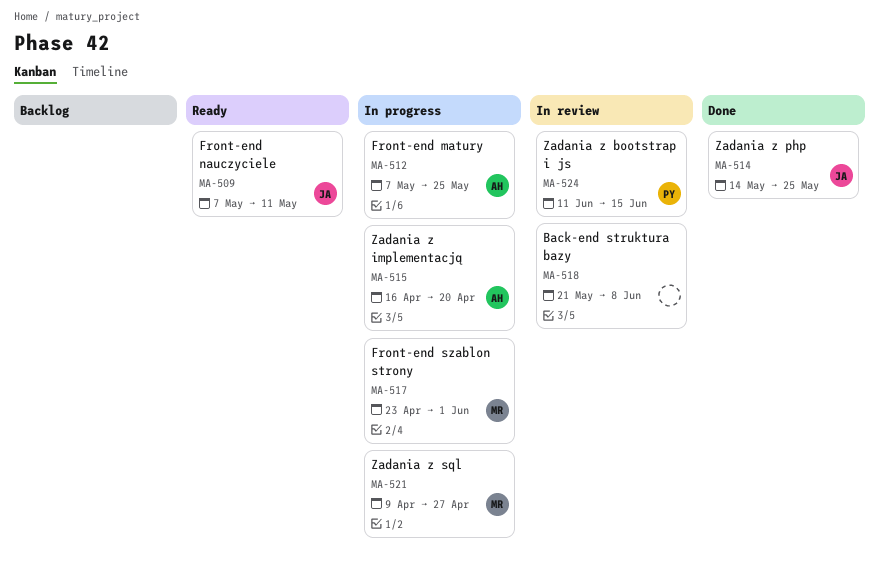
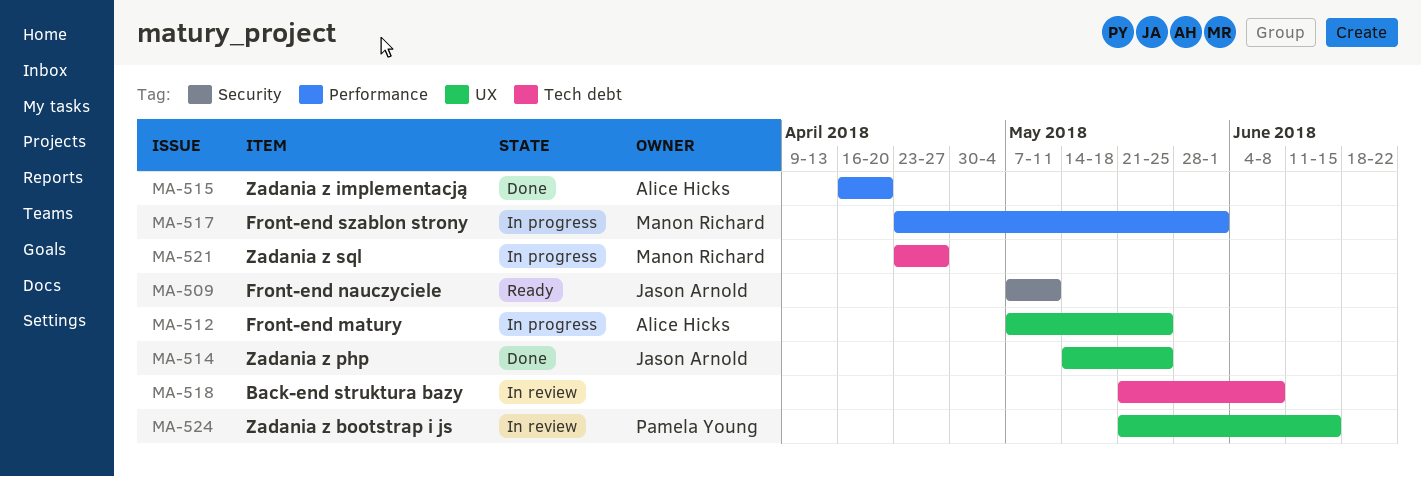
MA-515, status: In progress -> Done
MA-521, start: Apr 9 -> Apr 23
MA-524, start: Jun 11 -> May 21

